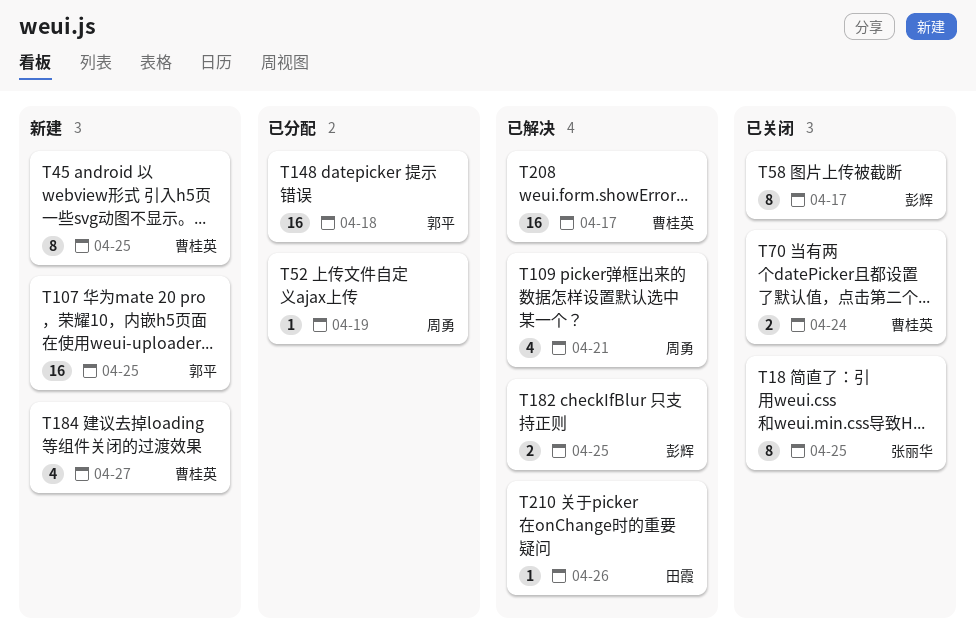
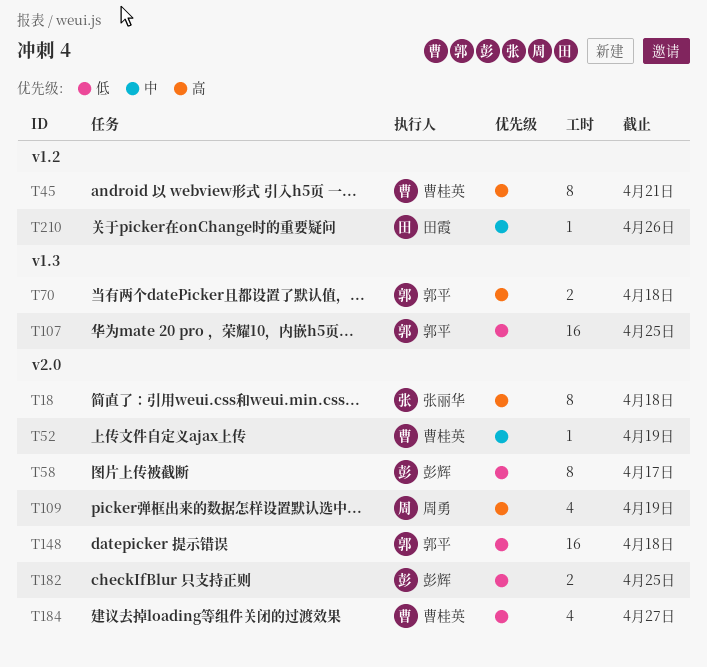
T18, due: Apr 25 -> Apr 18
T45, due: Apr 25 -> Apr 21
T52, owner: 周勇 -> 曹桂英
T70, owner: 曹桂英 -> 郭平
T70, due: Apr 24 -> Apr 18
T109, due: Apr 21 -> Apr 19
T208: present -> none

